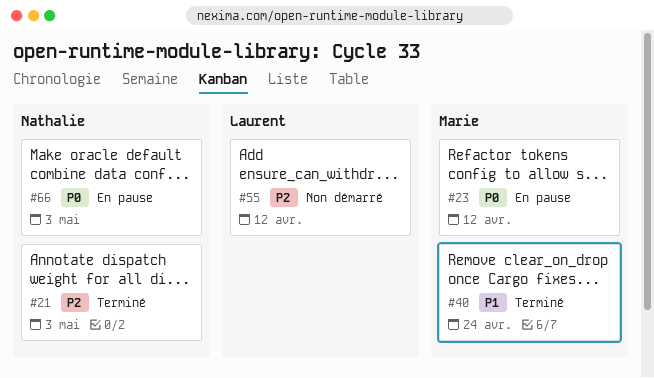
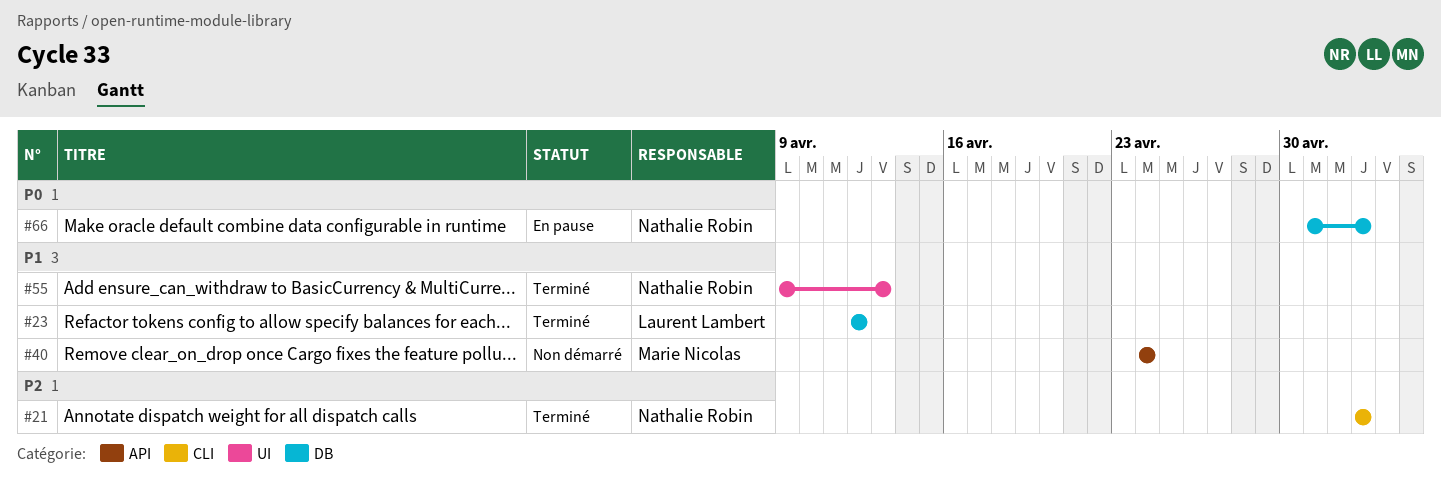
#23, status: En pause -> Terminé
#23, owner: Marie Nicolas -> Laurent Lambert
#23, priority: P0 -> P1
#40, status: Terminé -> Non démarré
#55, status: Non démarré -> Terminé
#55, owner: Laurent Lambert -> Nathalie Robin
#55, priority: P2 -> P1
#55, due: Apr 12 -> Apr 13

